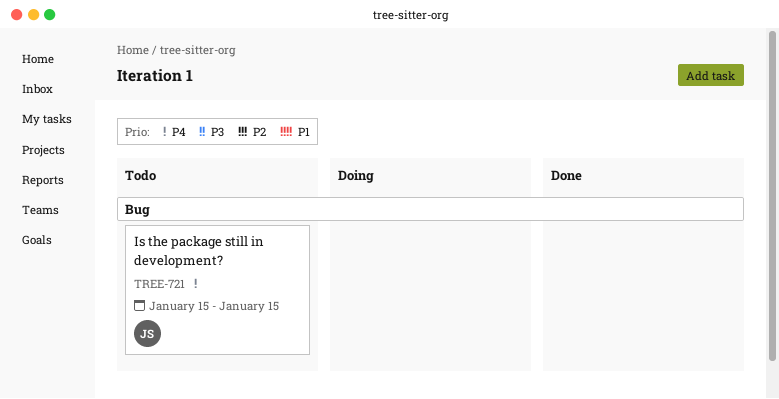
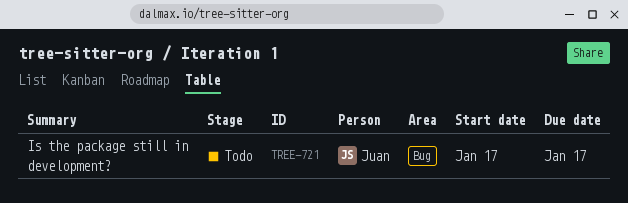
TREE-721, start: Jan 15 -> Jan 17
TREE-721, due: Jan 15 -> Jan 17

